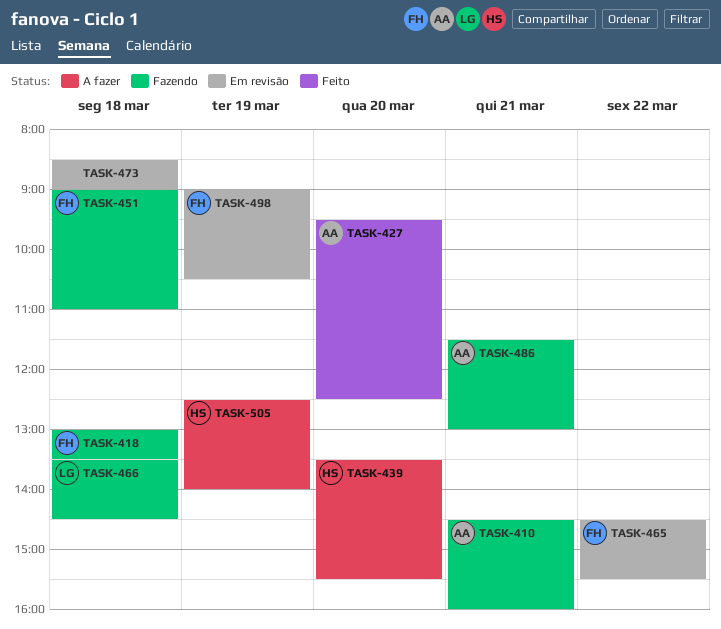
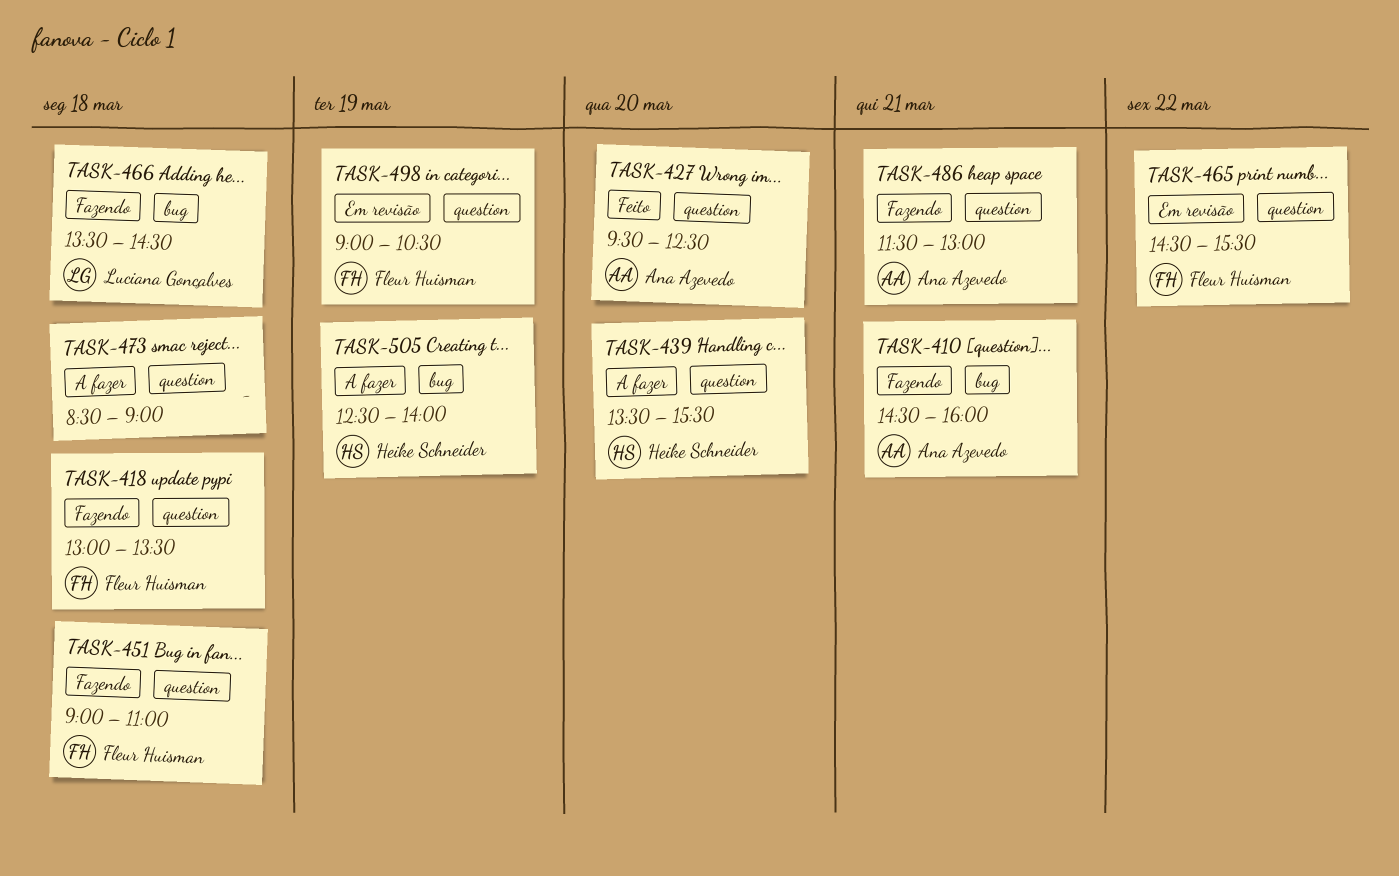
TASK-473, status: Em revisão -> A fazer

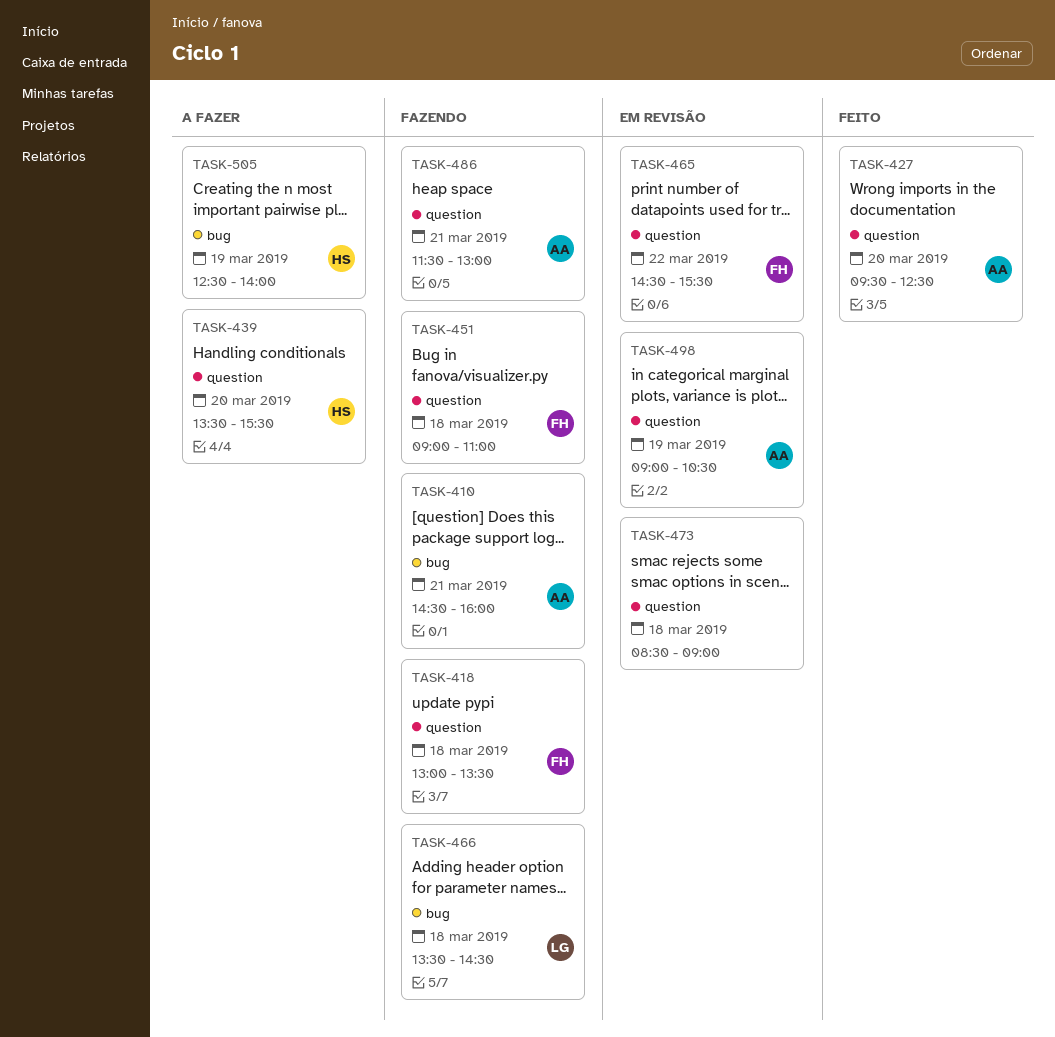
TASK-473, status: A fazer -> Em revisão
TASK-498, owner: Fleur Huisman -> Ana Azevedo

